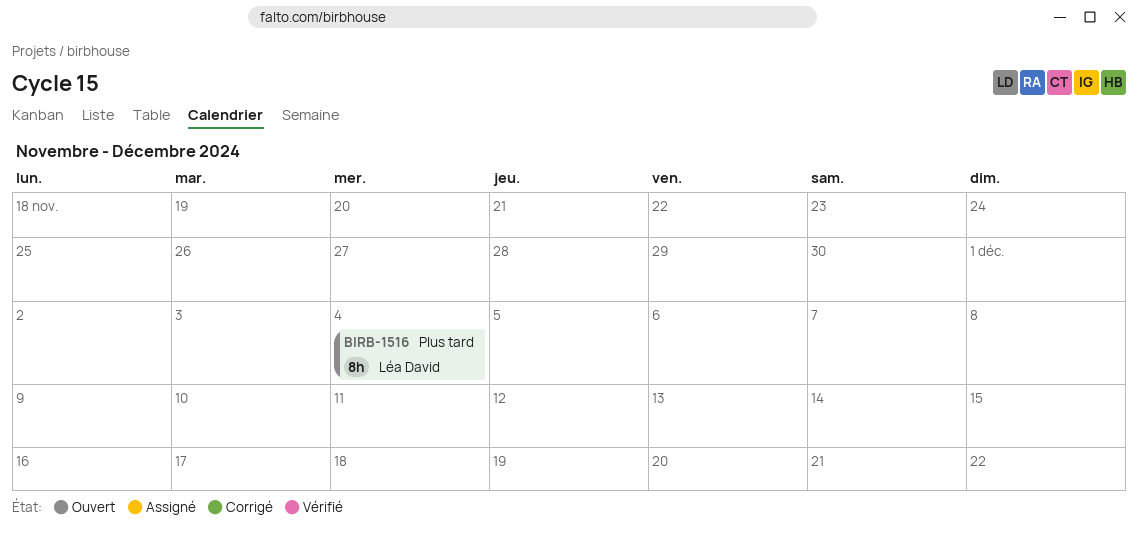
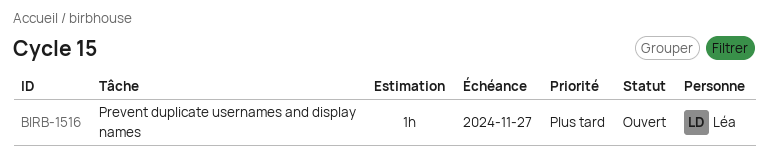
BIRB-1516, estimate: 8h -> 1h
BIRB-1516, due: Dec 4 -> Nov 27

